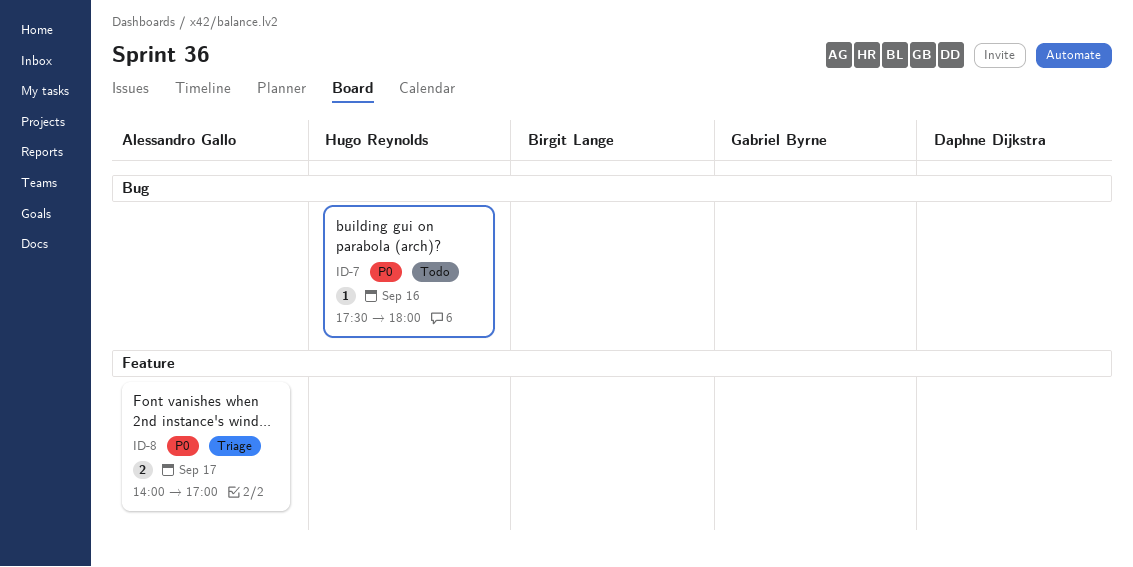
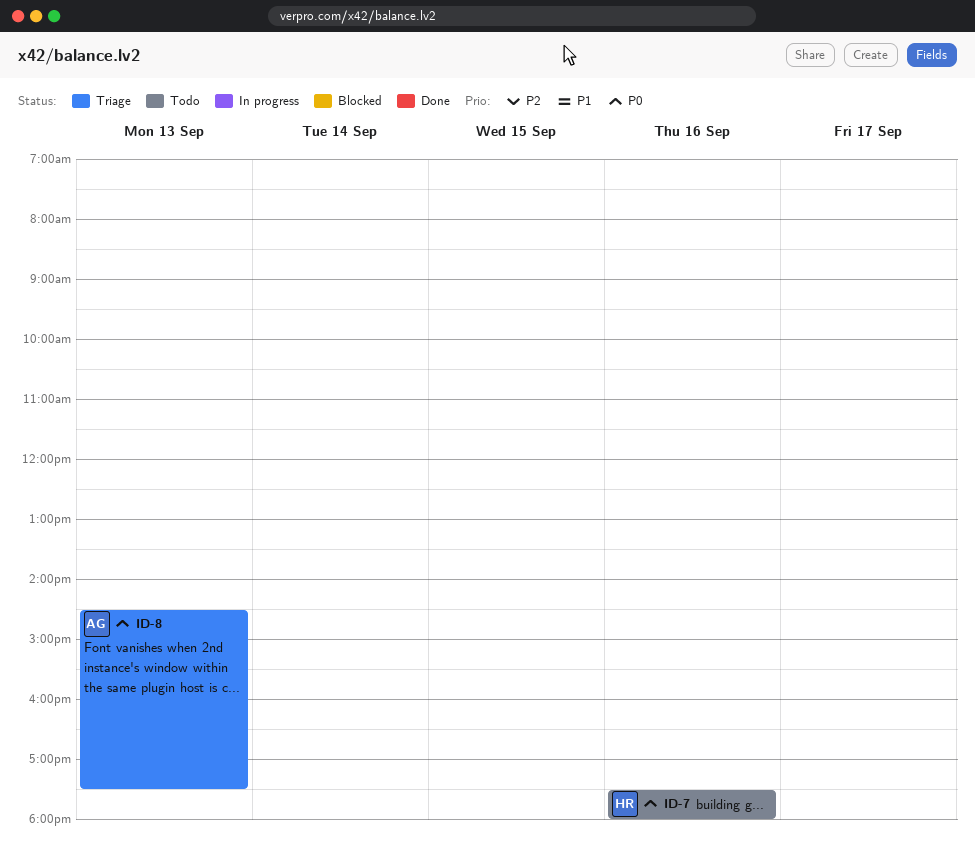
ID-8, day: Sep 17 -> Sep 13
ID-8, begins: 14:00 -> 14:30
ID-8, ends: 17:00 -> 17:30

